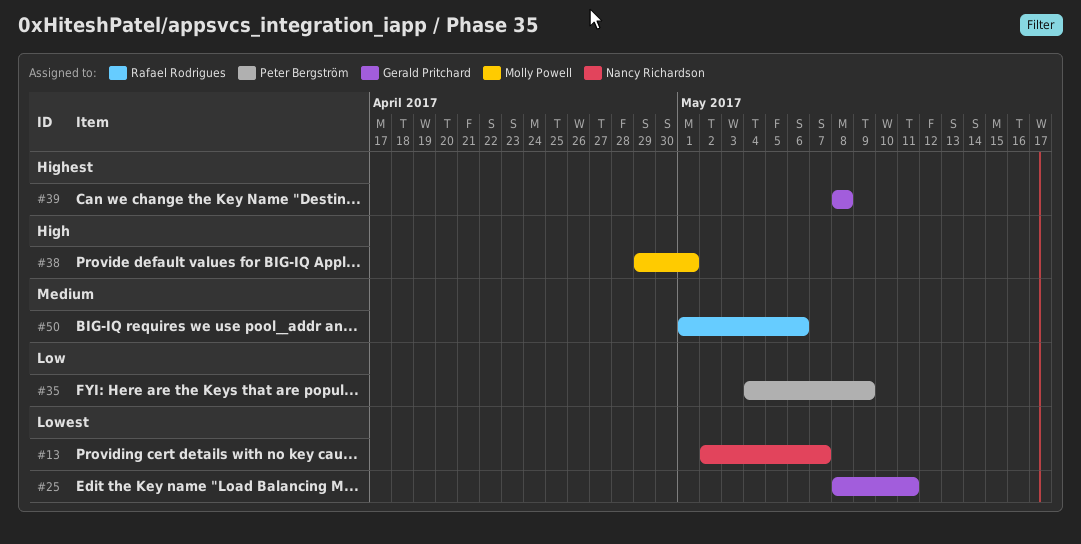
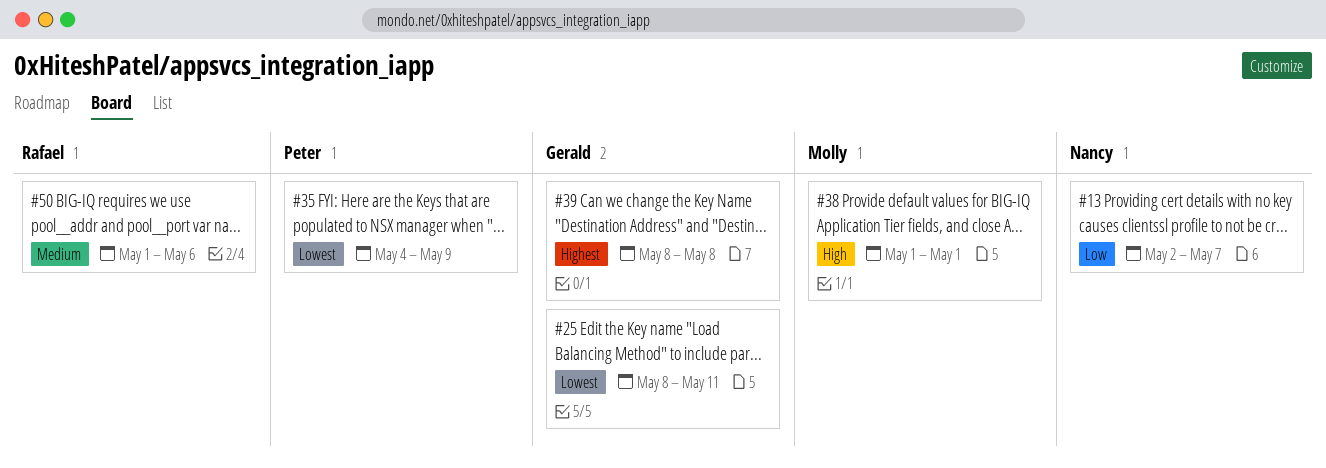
#13, priority: Lowest -> Low
#35, priority: Low -> Lowest
#38, start: Apr 29 -> May 1

